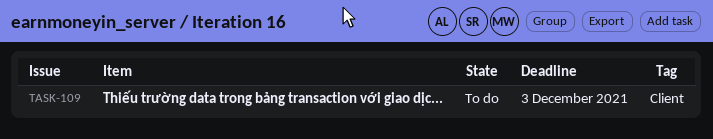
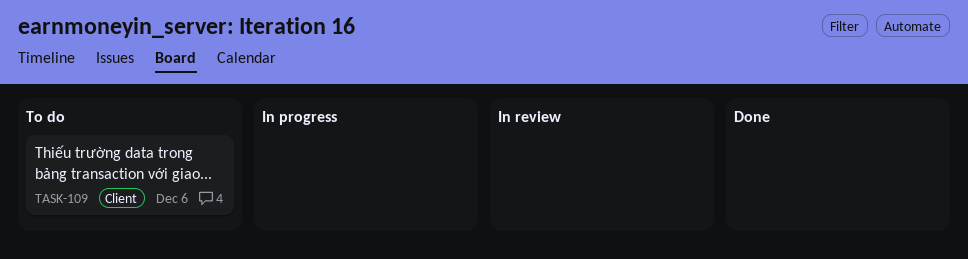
TASK-109, due: Dec 3 -> Dec 6

